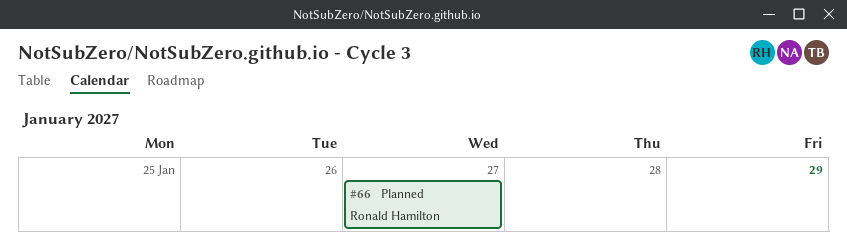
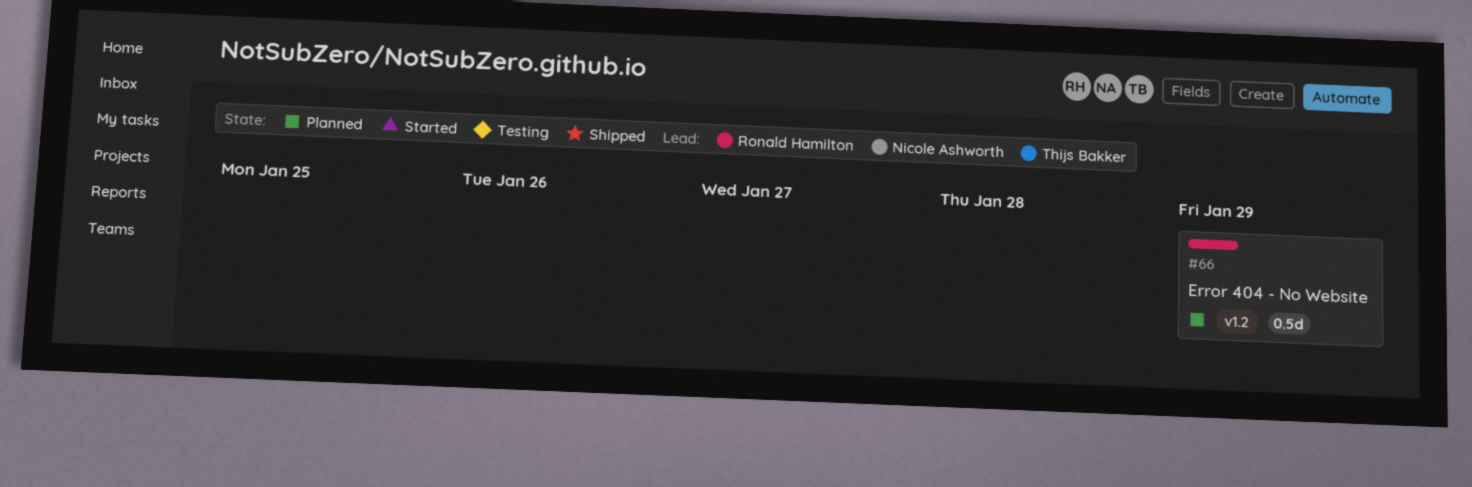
#66, due: Jan 27 -> Jan 29

